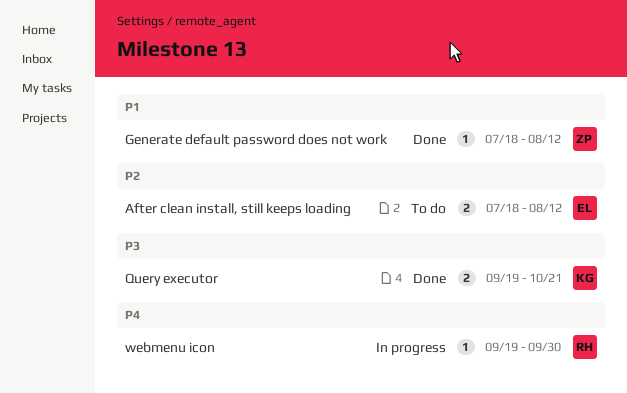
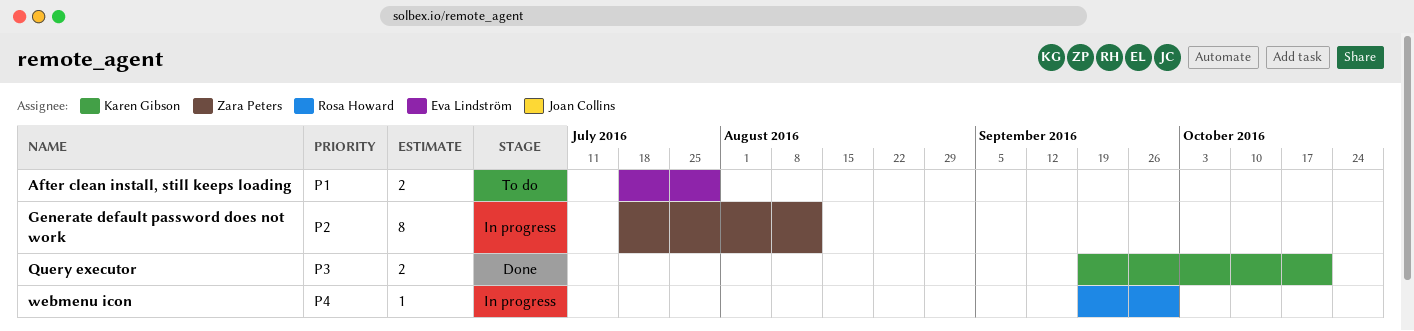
After clean install, still keeps loading, priority: P2 -> P1
After clean install, still keeps loading, due: Aug 12 -> Jul 29
Generate default password does not work, status: Done -> In progress
Generate default password does not work, priority: P1 -> P2
Generate default password does not work, estimate: 1 -> 8

